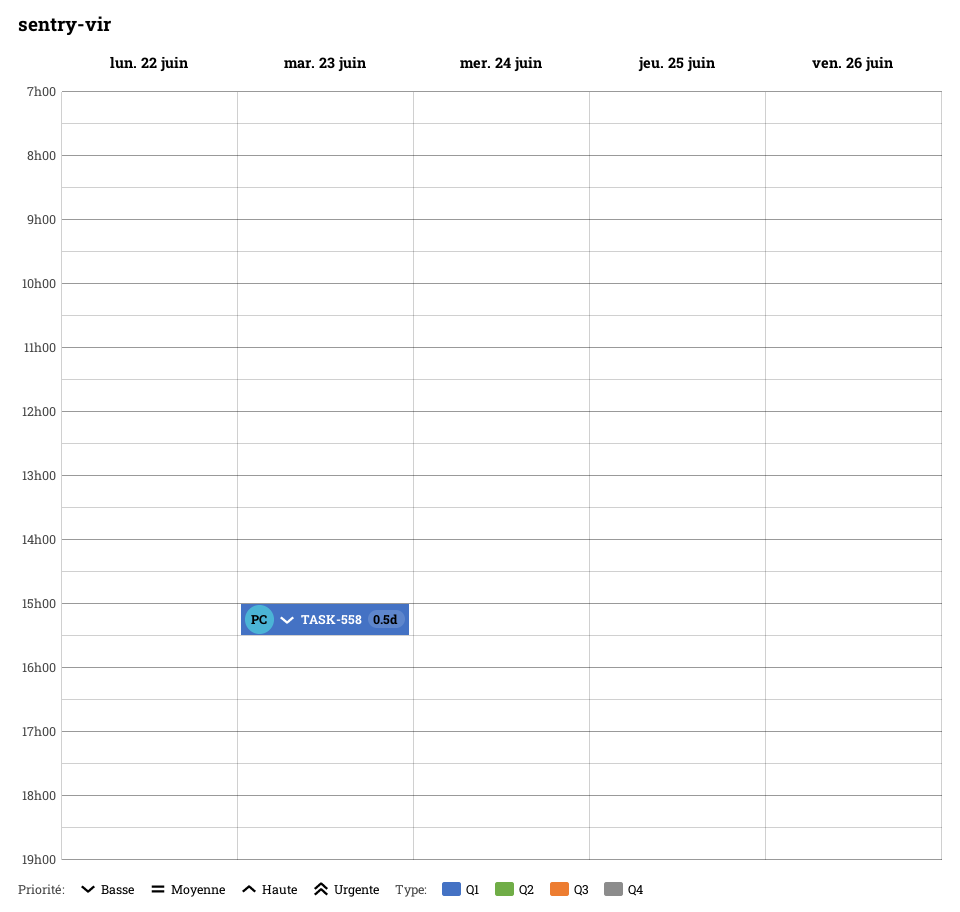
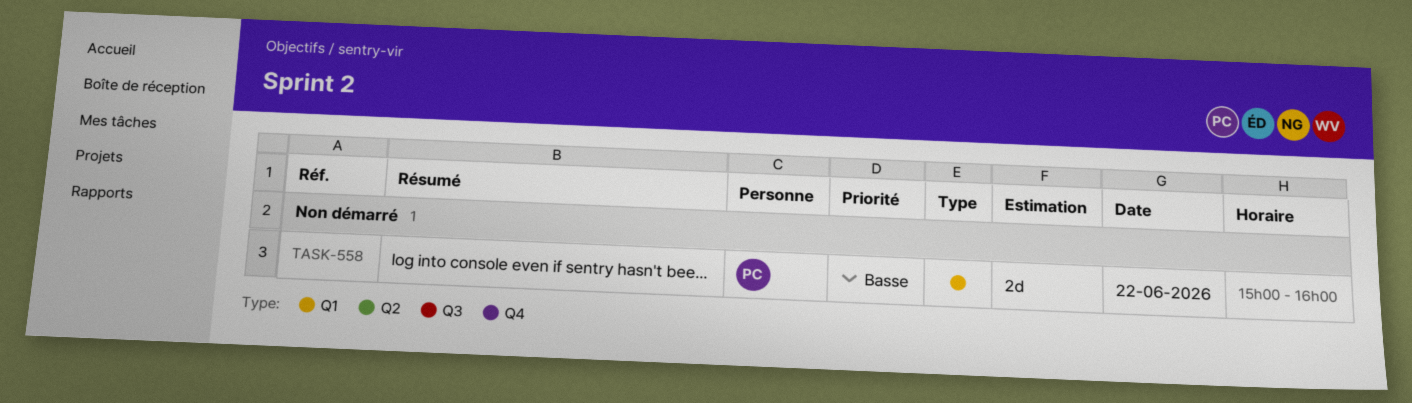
TASK-558, estimate: 0.5d -> 2d
TASK-558, day: Jun 23 -> Jun 22
TASK-558, ends: 15:30 -> 16:00

